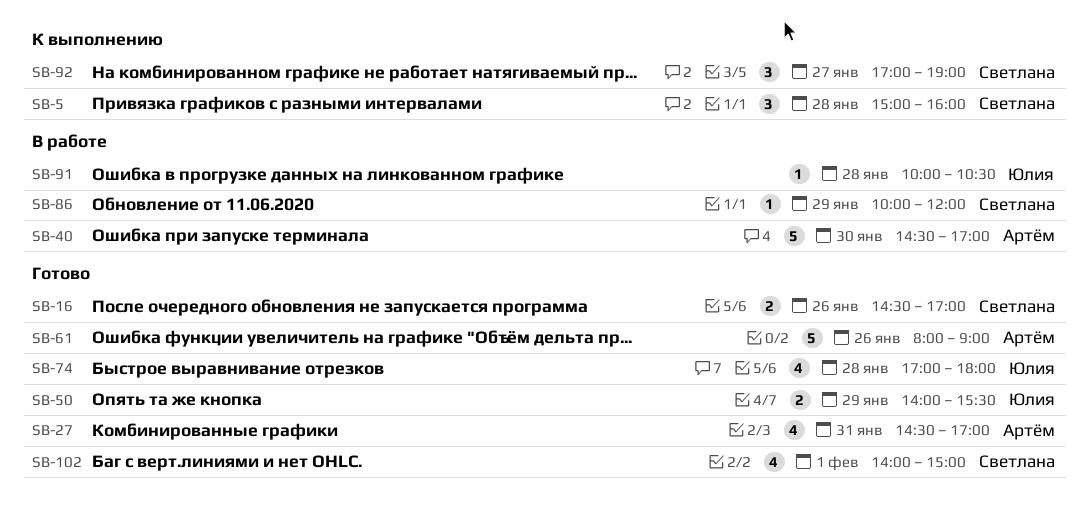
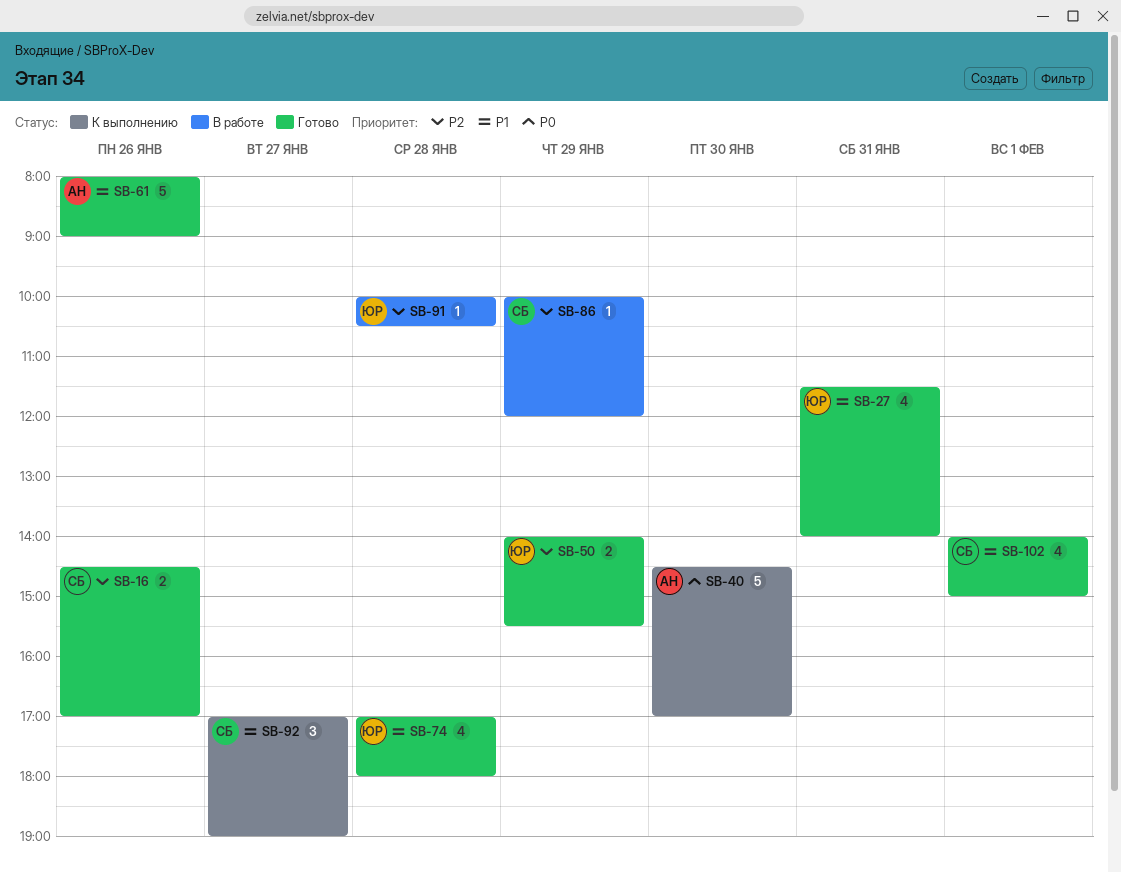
SB-5: present -> none
SB-27, owner: Артём -> Юлия
SB-27, begins: 14:30 -> 11:30
SB-27, ends: 17:00 -> 14:00
SB-40, status: В работе -> К выполнению

